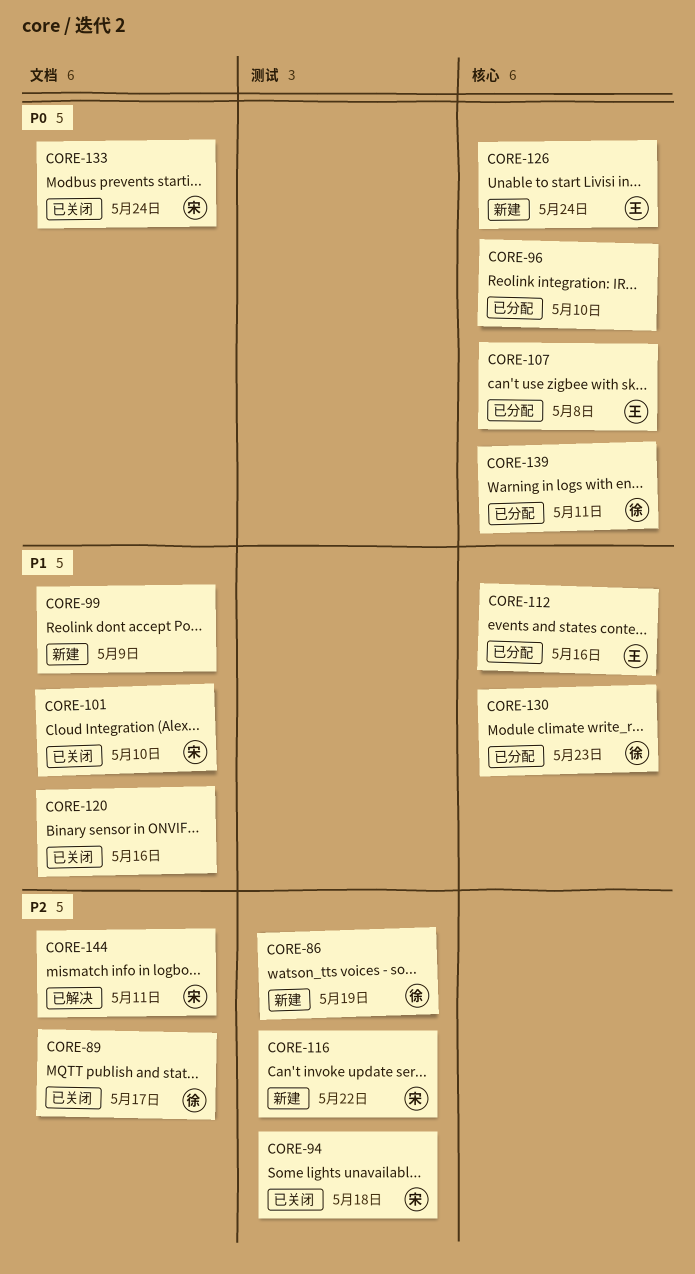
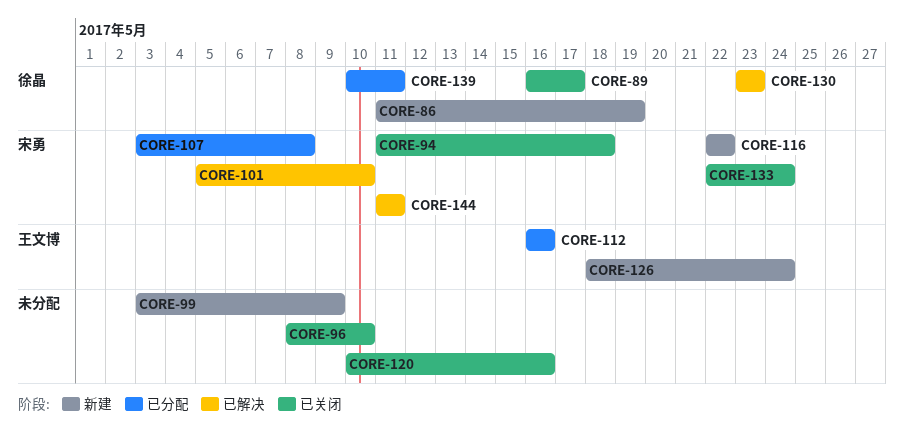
CORE-96, status: 已分配 -> 已关闭
CORE-101, status: 已关闭 -> 已解决
CORE-107, owner: 王文博 -> 宋勇
CORE-130, status: 已分配 -> 已解决

